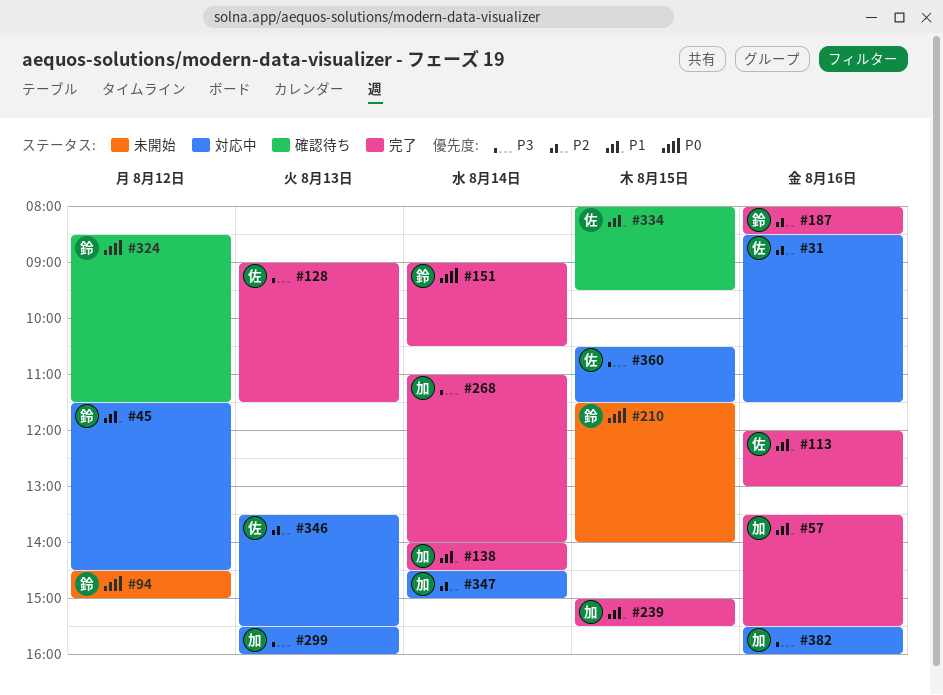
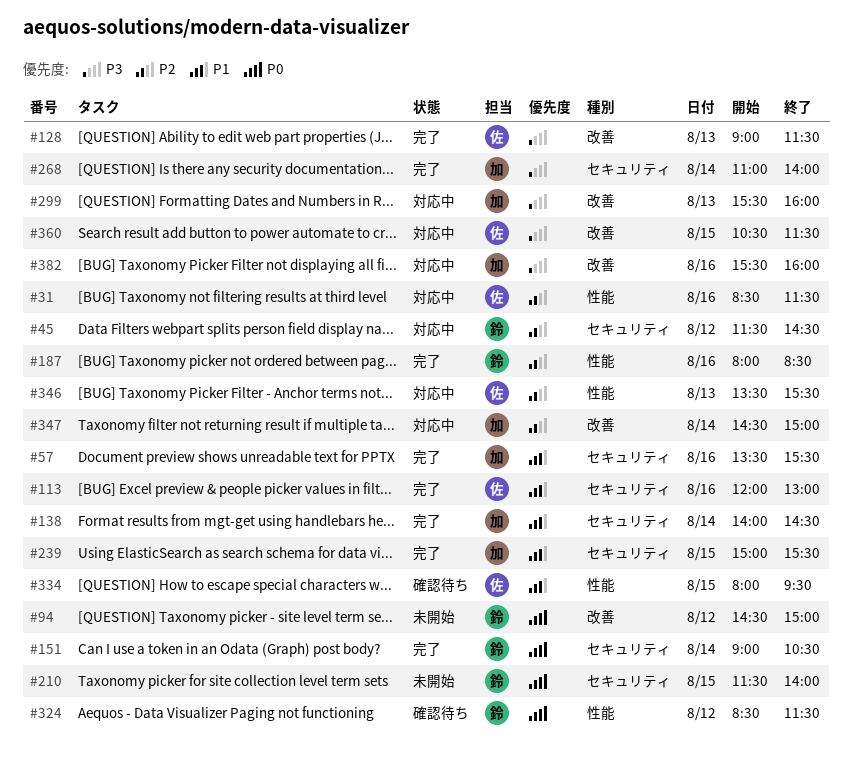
#45, priority: P1 -> P2

